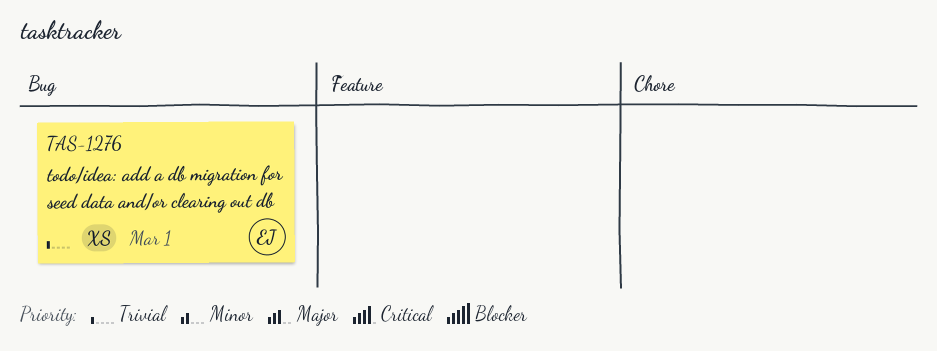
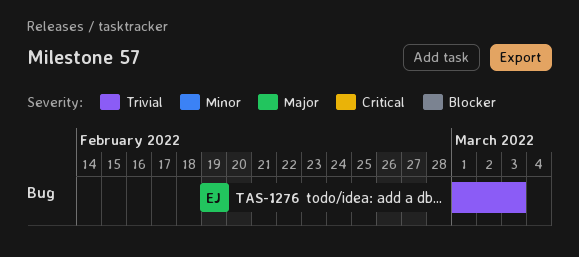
TAS-1276, due: Mar 1 -> Mar 3

